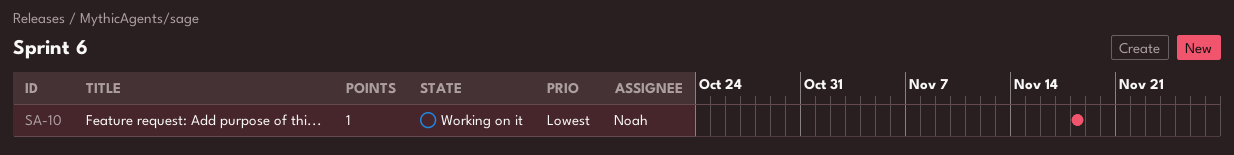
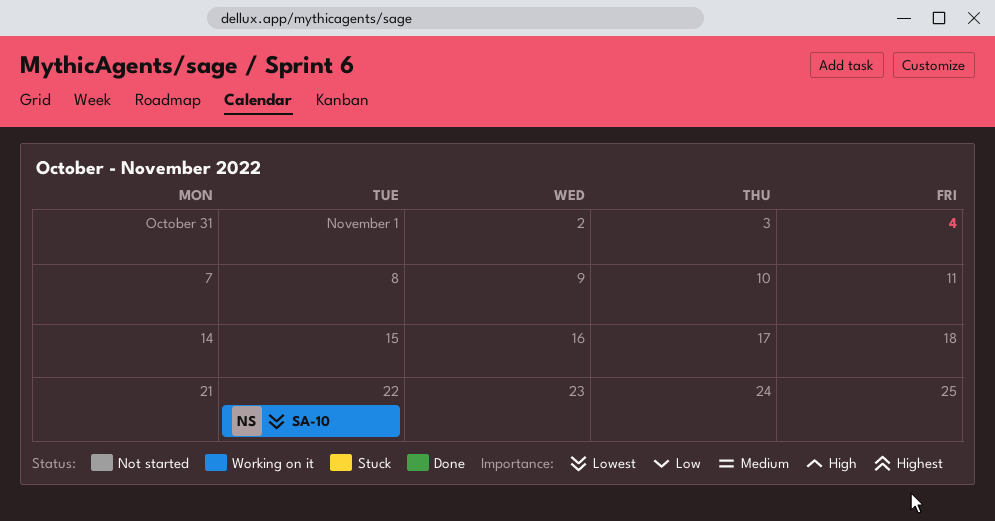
SA-10, start: Nov 18 -> Nov 22
SA-10, due: Nov 18 -> Nov 22

